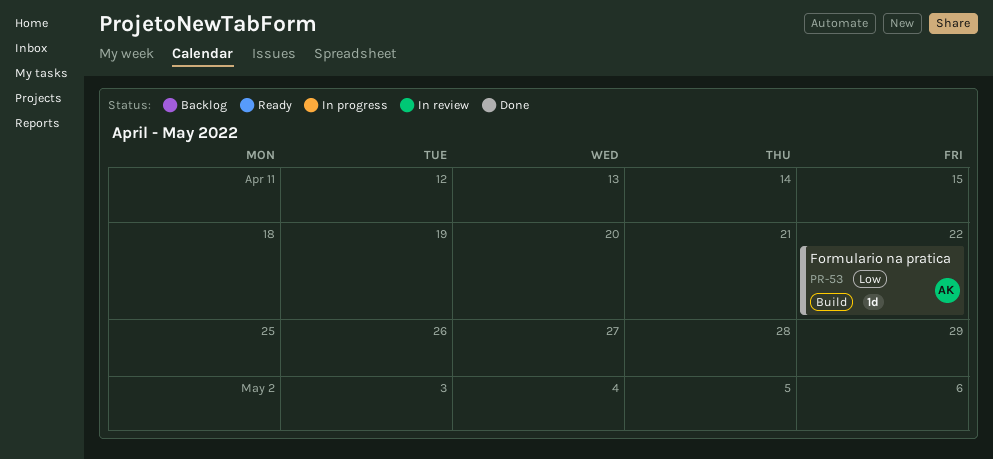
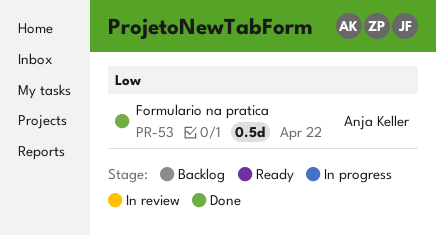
PR-53, estimate: 1d -> 0.5d

